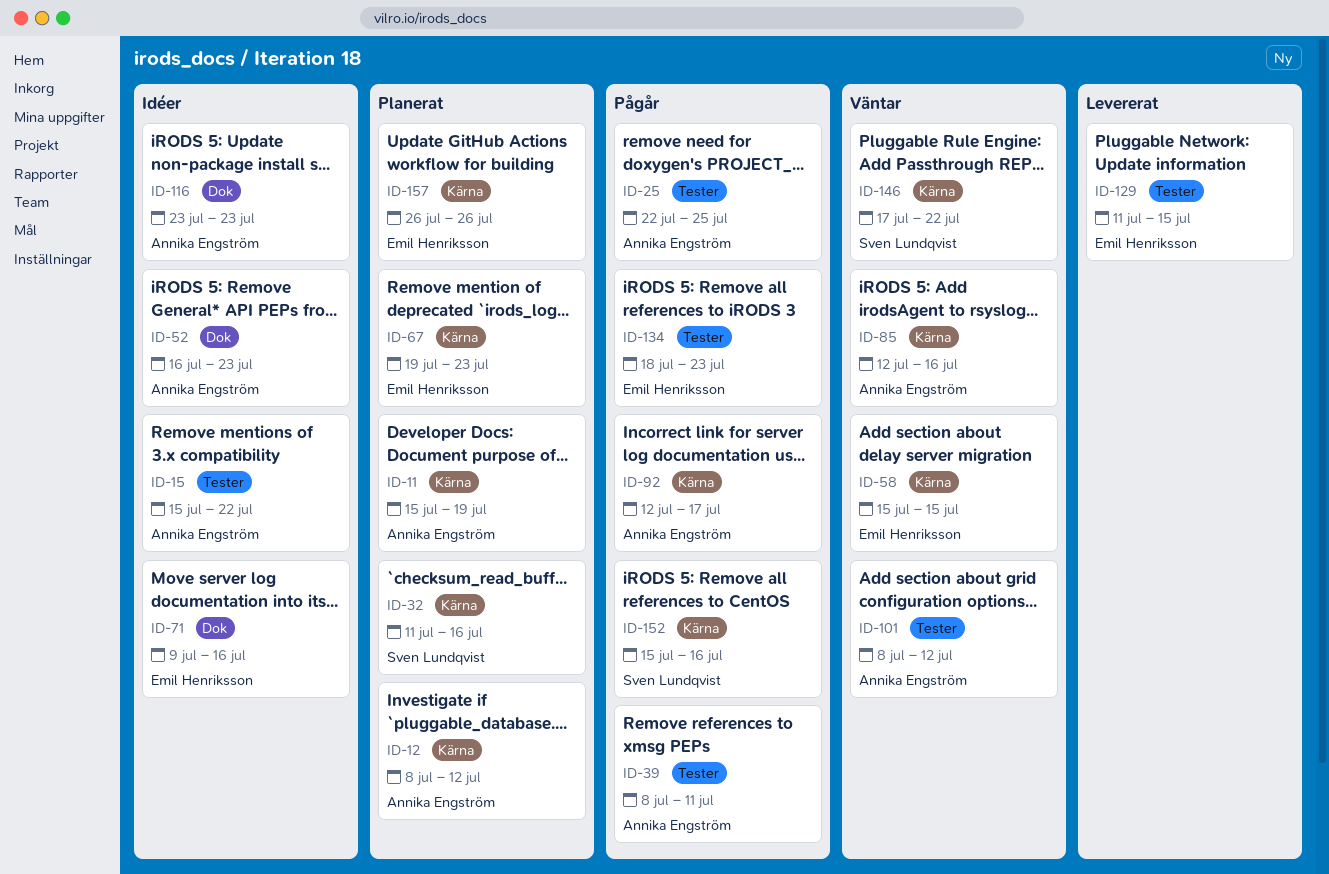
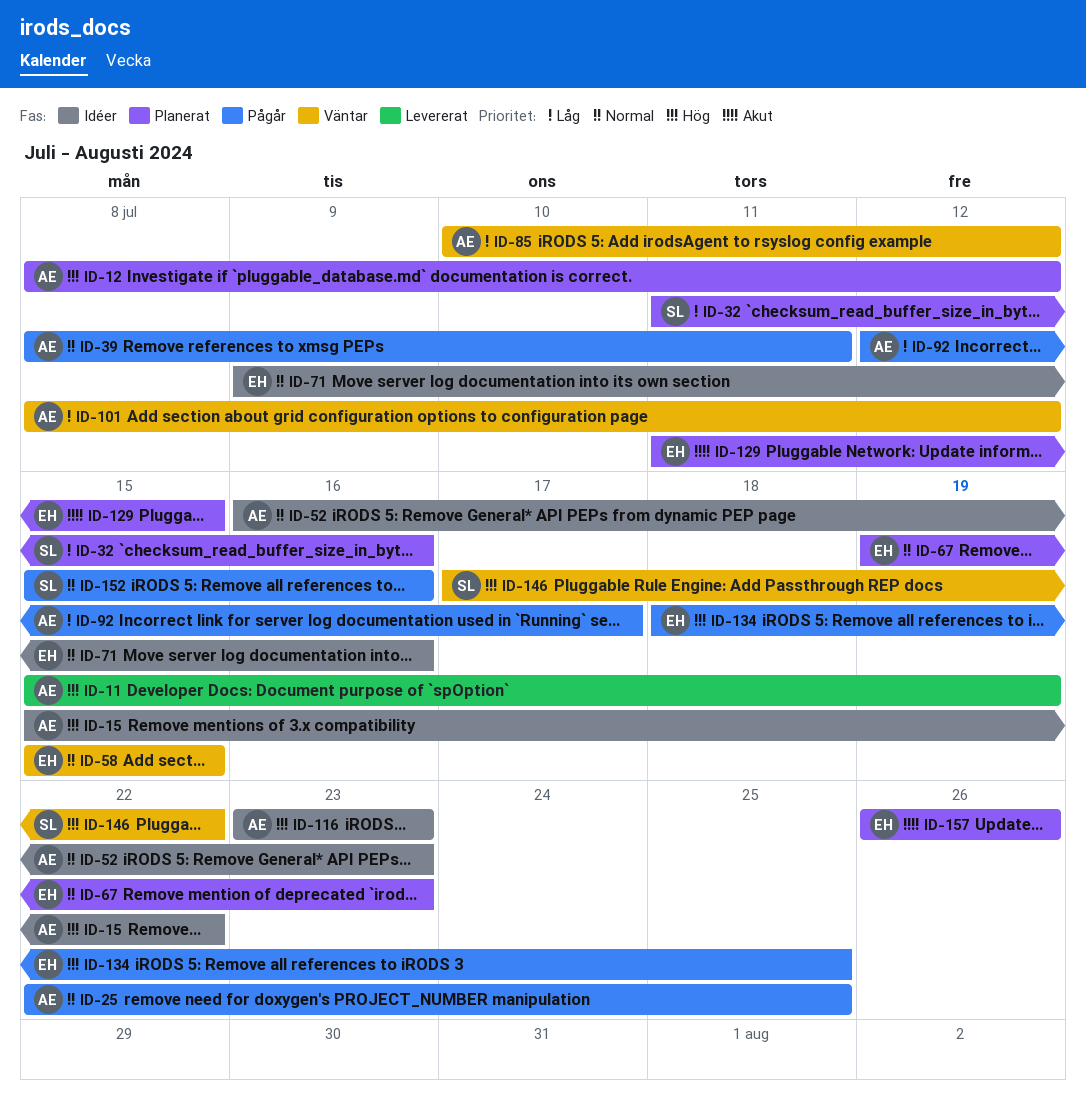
ID-11, status: Planerat -> Levererat
ID-85, start: Jul 12 -> Jul 10
ID-85, due: Jul 16 -> Jul 12
ID-129, status: Levererat -> Planerat
ID-134, due: Jul 23 -> Jul 25

